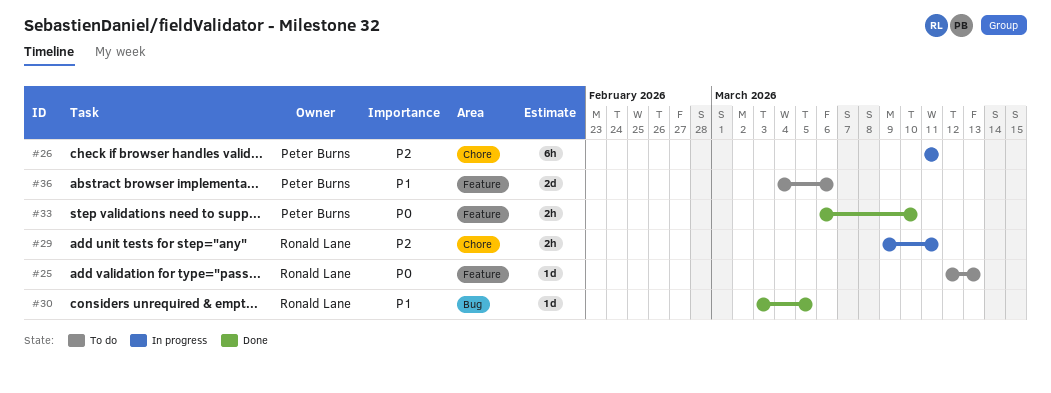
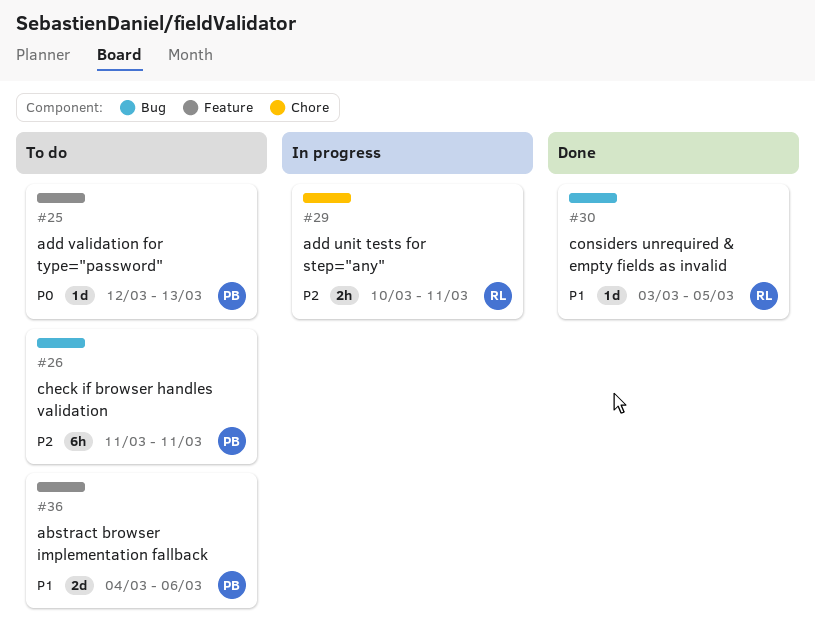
#25, owner: Ronald Lane -> Peter Burns
#26, status: In progress -> To do
#26, label: Chore -> Bug
#29, start: Mar 9 -> Mar 10
#33: present -> none

